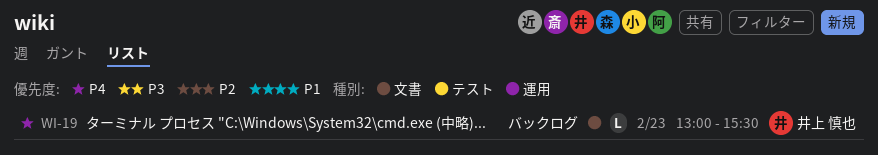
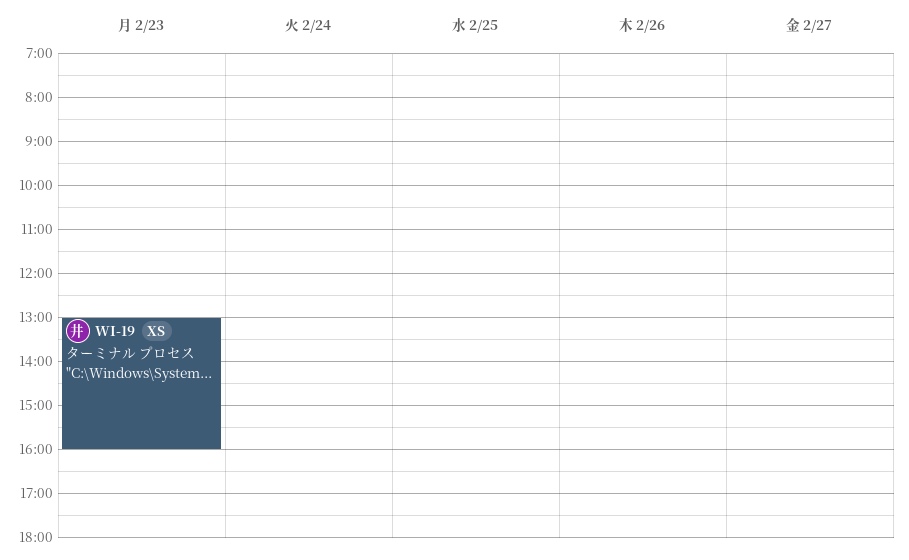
WI-19, estimate: L -> XS
WI-19, ends: 15:30 -> 16:00

